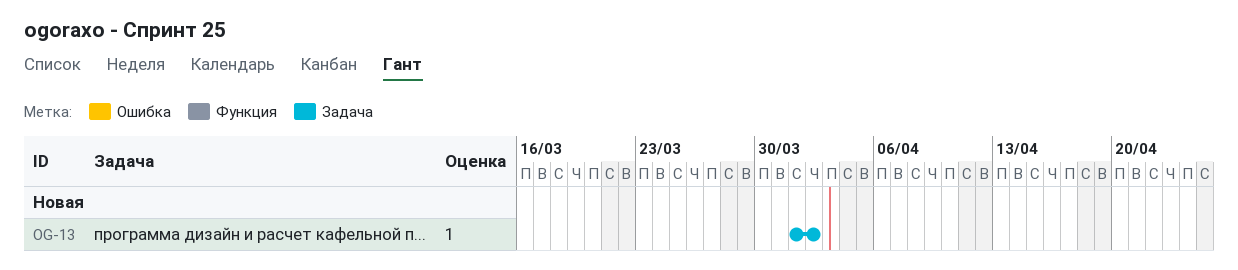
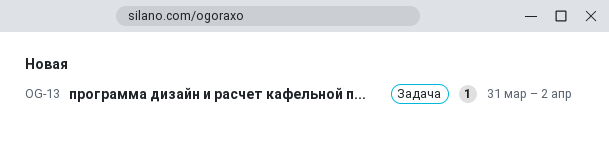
OG-13, start: Apr 1 -> Mar 31

